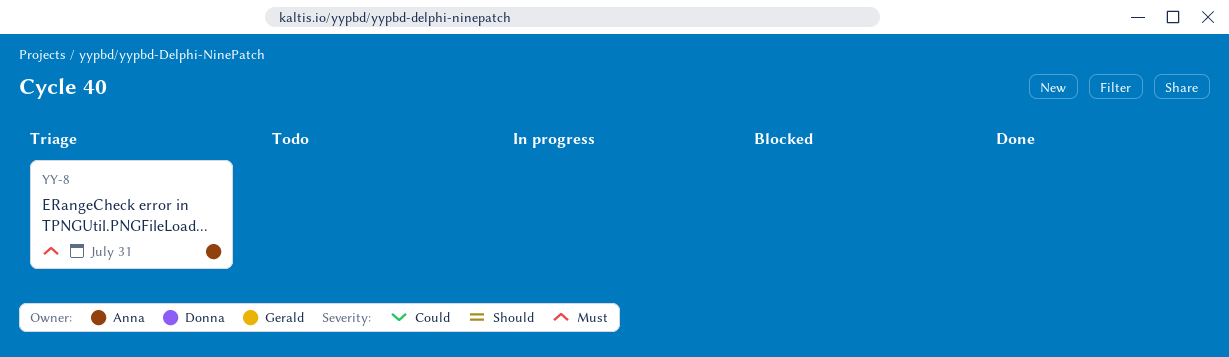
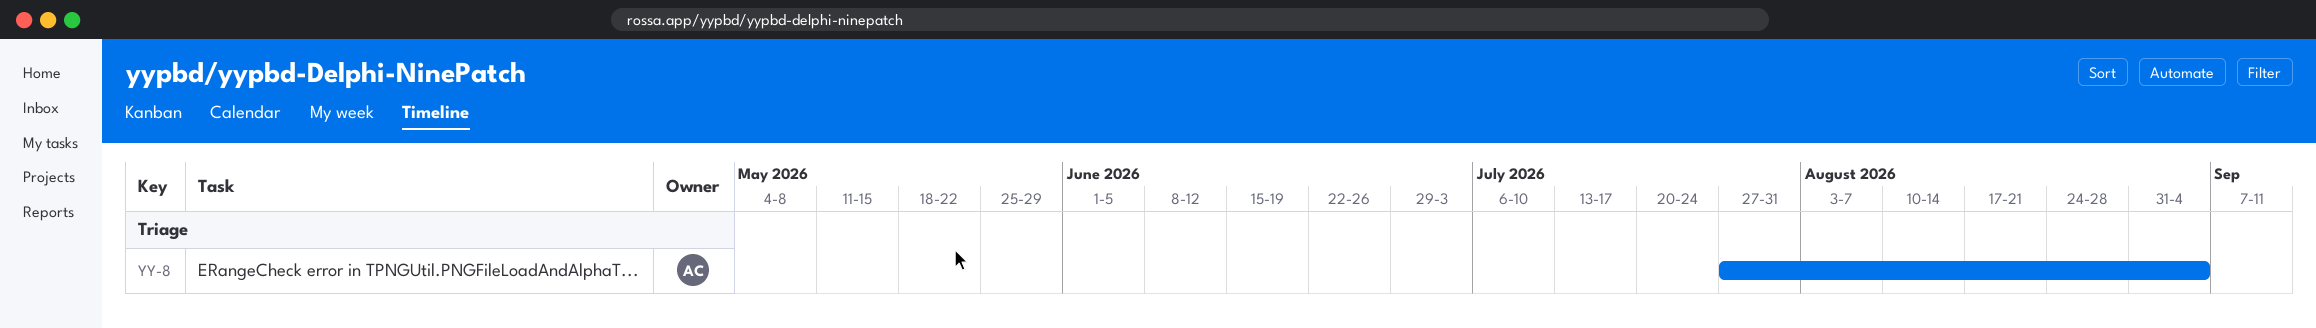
YY-8, due: Jul 31 -> Sep 4

